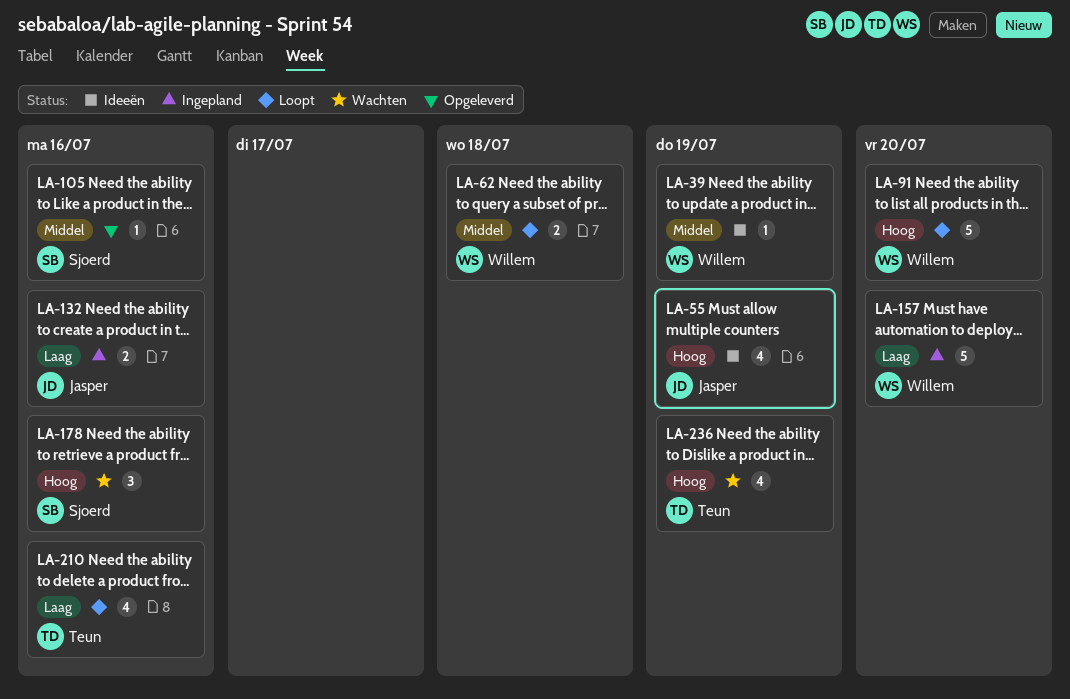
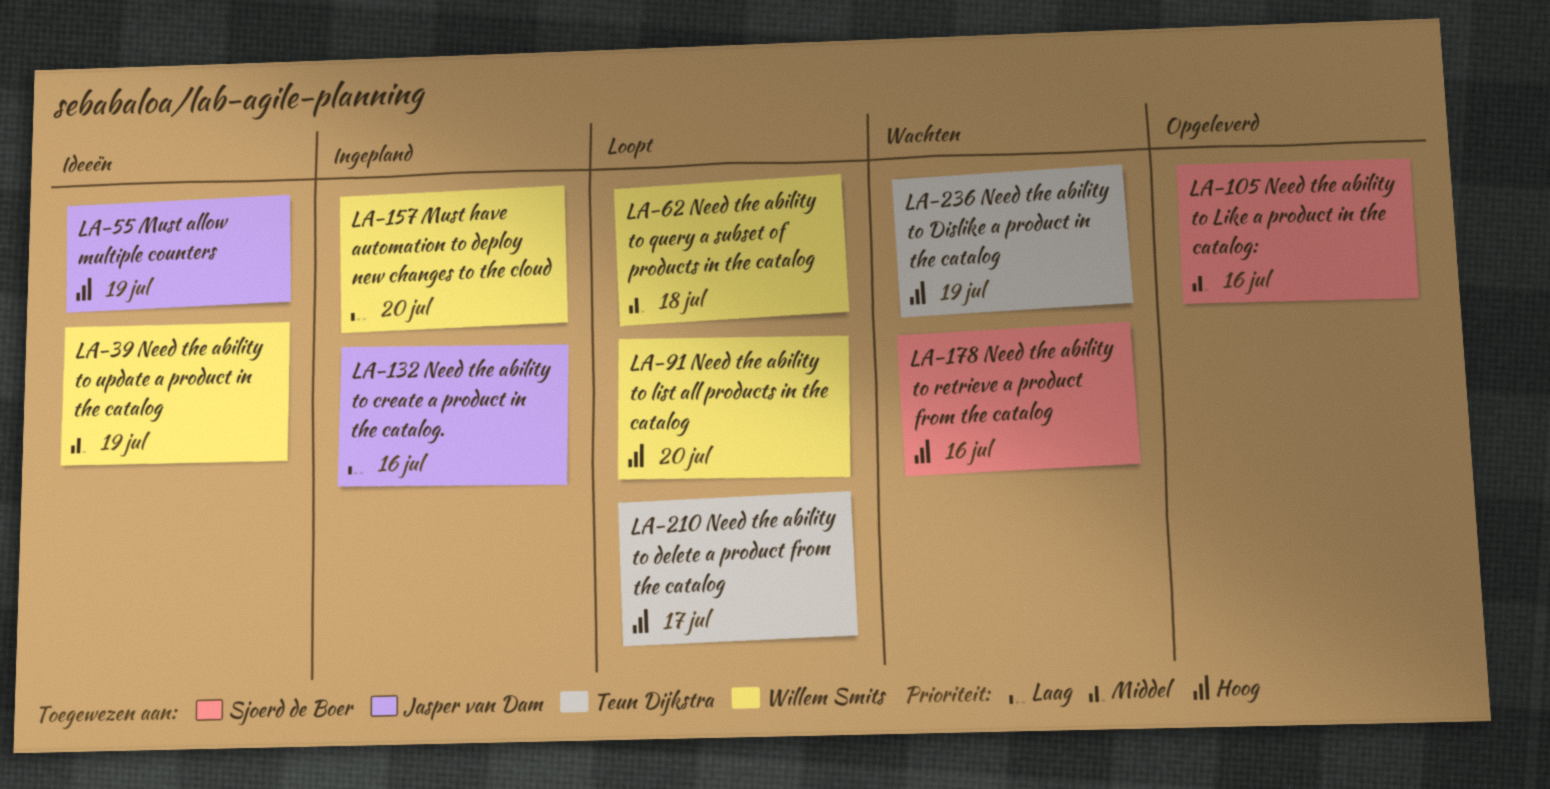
LA-210, priority: Laag -> Hoog
LA-210, due: Jul 16 -> Jul 17

